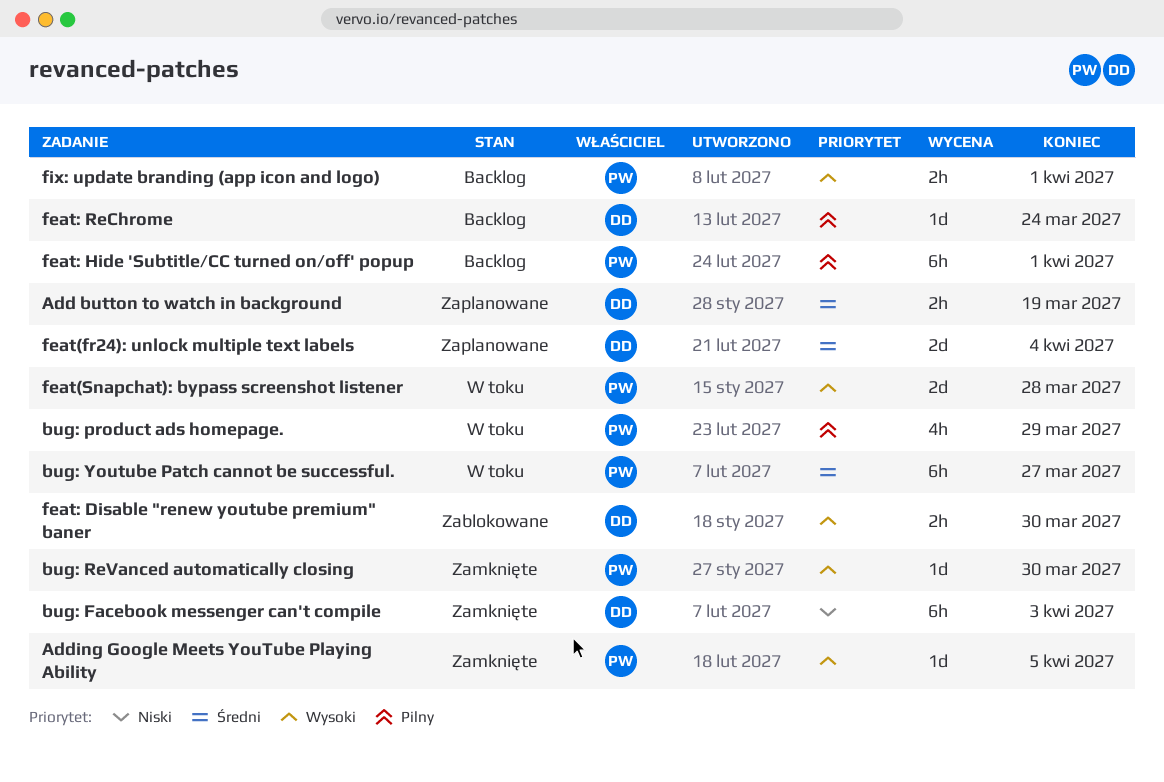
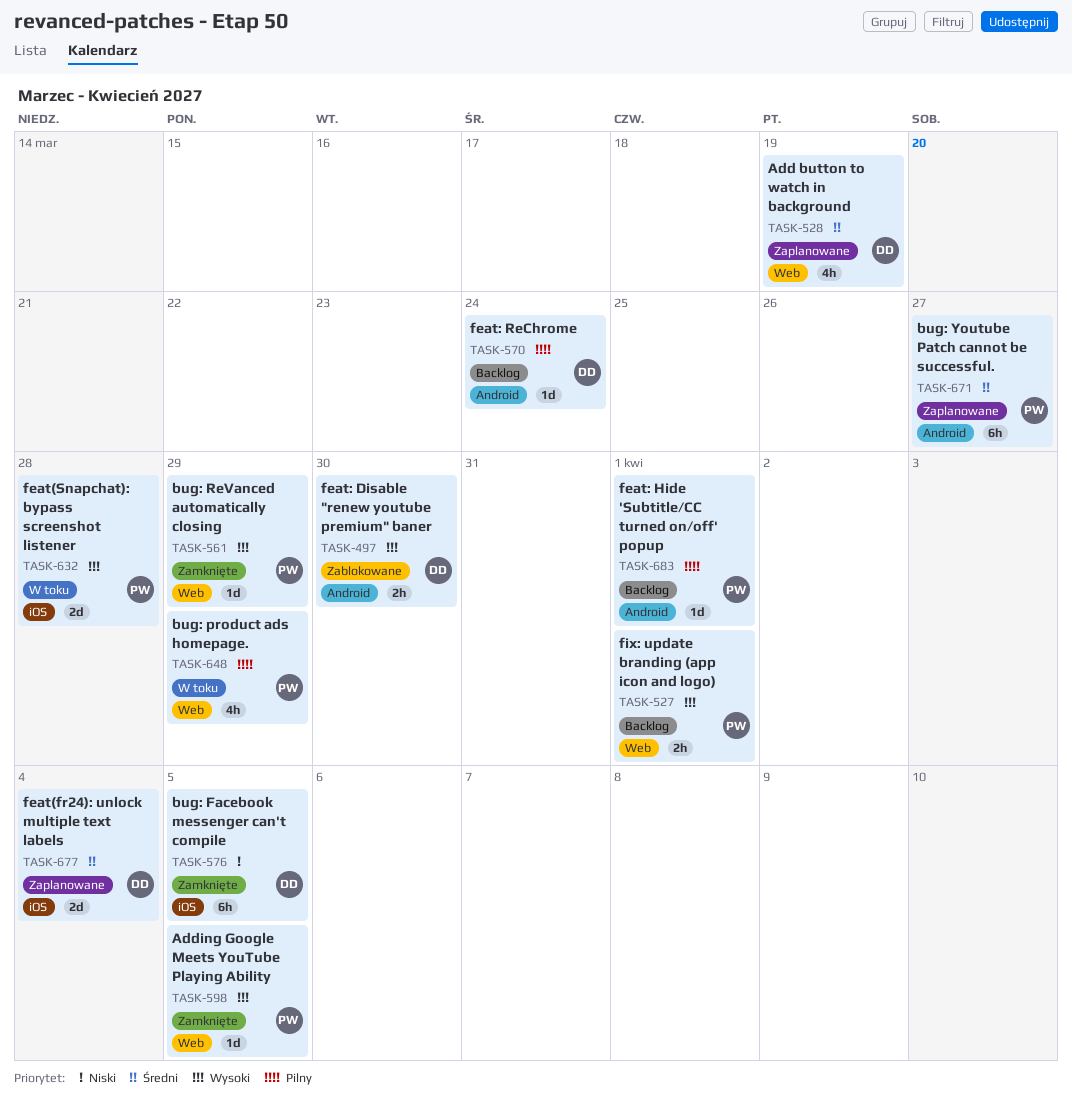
Add button to watch in background, estimate: 2h -> 4h
bug: Facebook messenger can't compile, due: Apr 3 -> Apr 5
bug: ReVanced automatically closing, due: Mar 30 -> Mar 29
bug: Youtube Patch cannot be successful., status: W toku -> Zaplanowane
feat: Hide 'Subtitle/CC turned on/off' popup, estimate: 6h -> 1d

